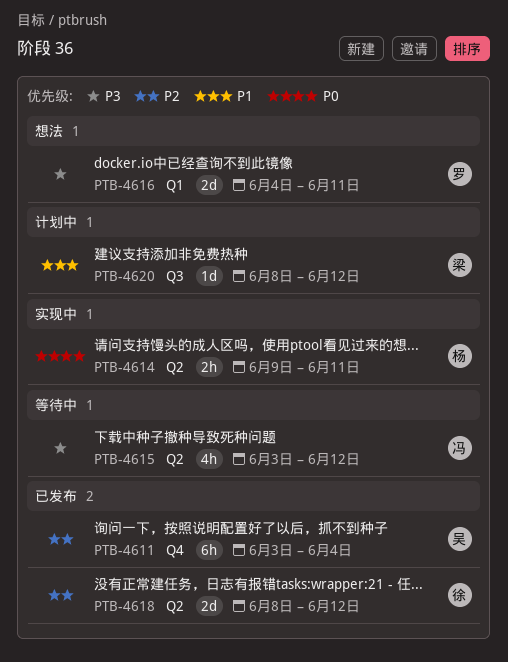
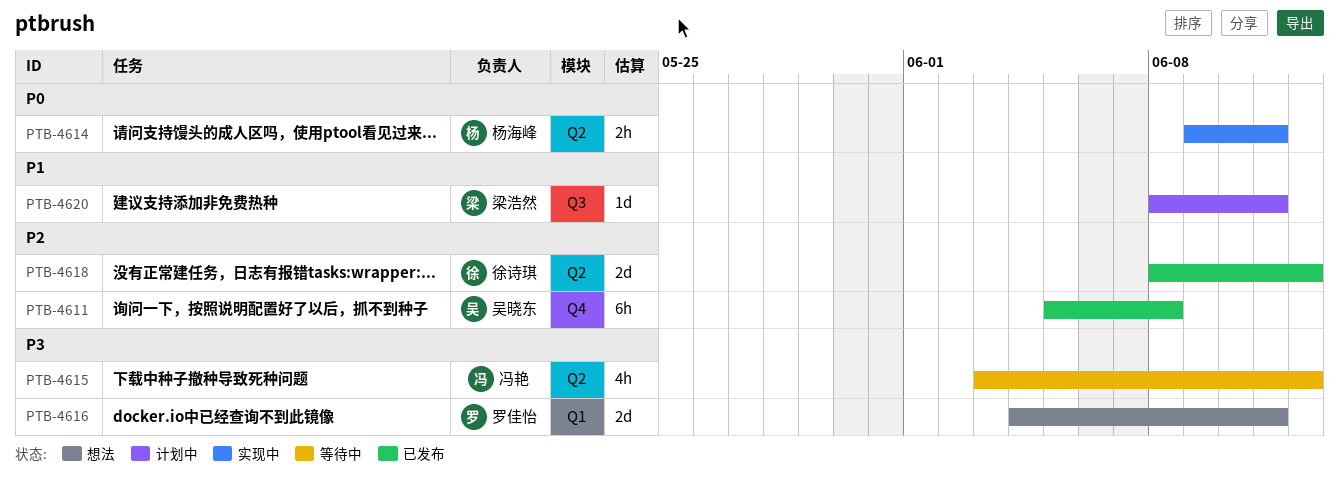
PTB-4611, start: Jun 3 -> Jun 5
PTB-4611, due: Jun 4 -> Jun 8
PTB-4620, due: Jun 12 -> Jun 11

